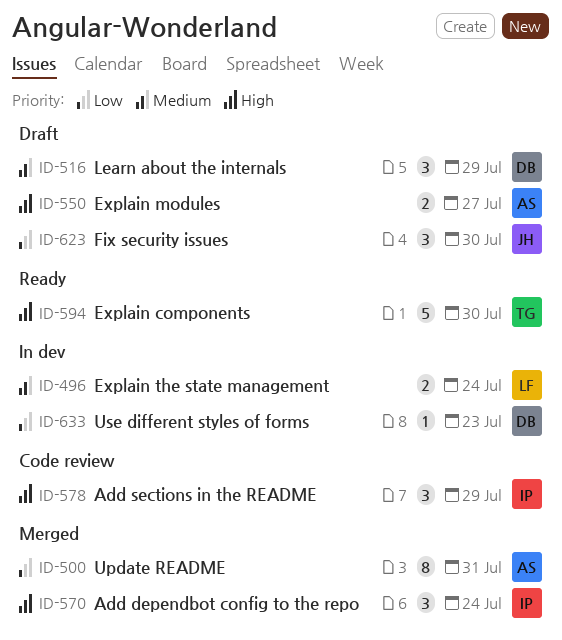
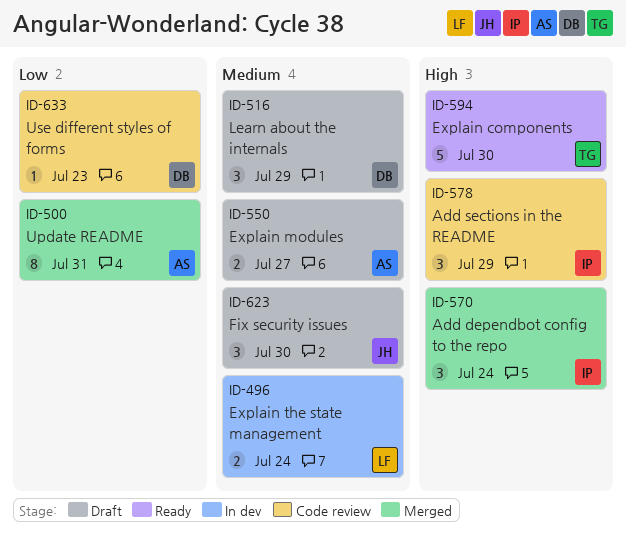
ID-550, priority: High -> Medium
ID-623, priority: Low -> Medium
ID-633, status: In dev -> Code review

